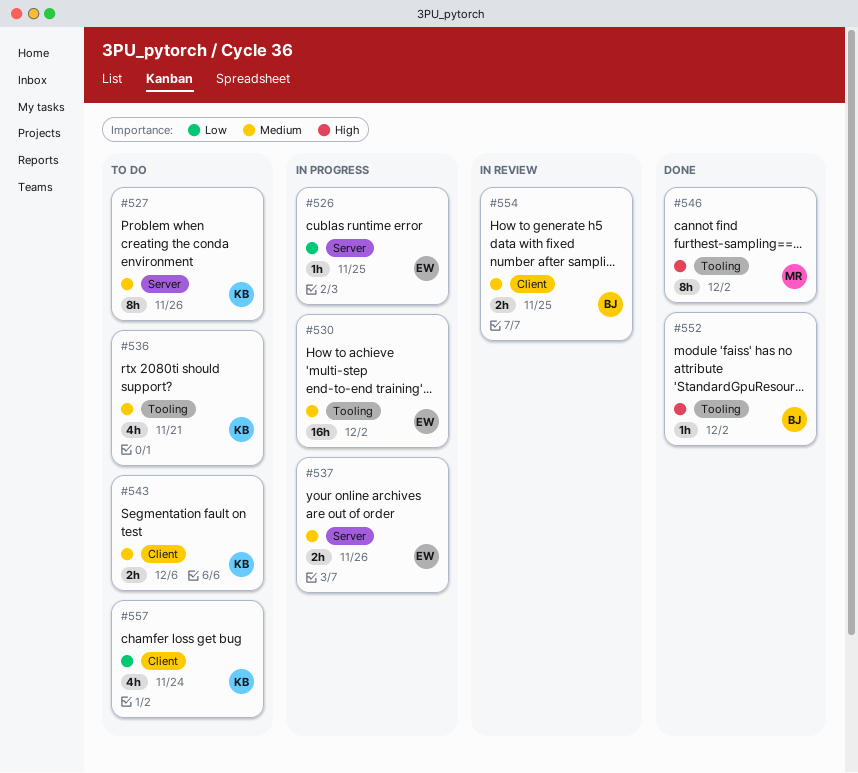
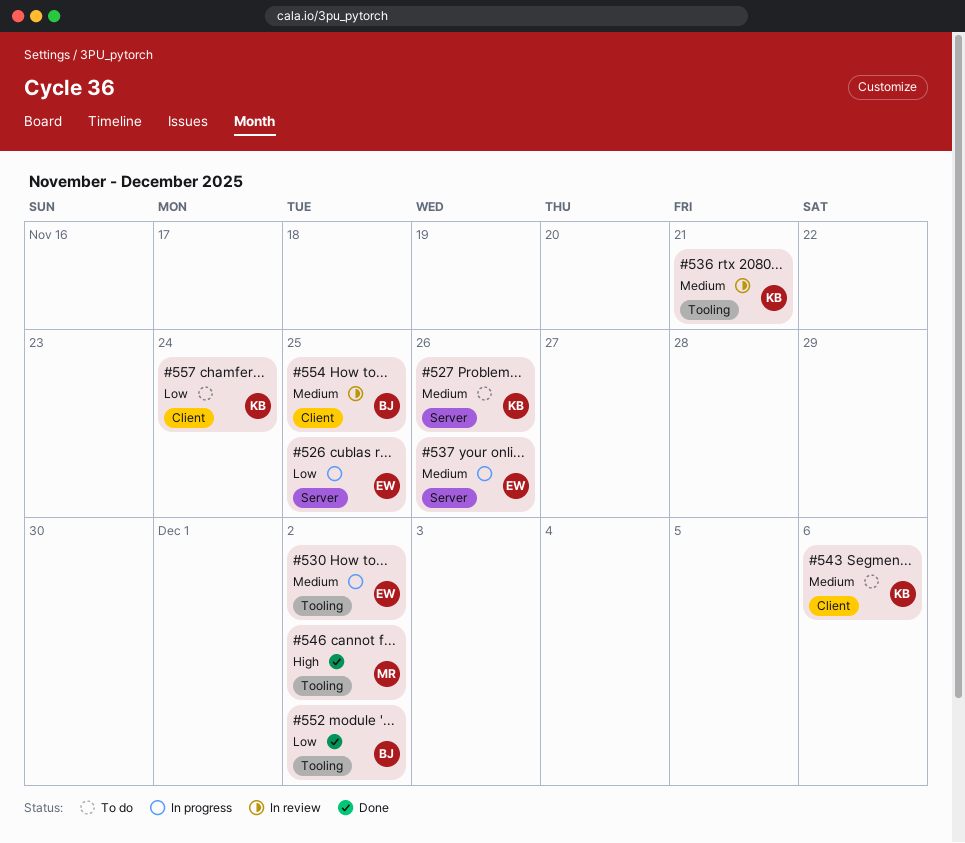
#536, status: To do -> In review
#552, priority: High -> Low

